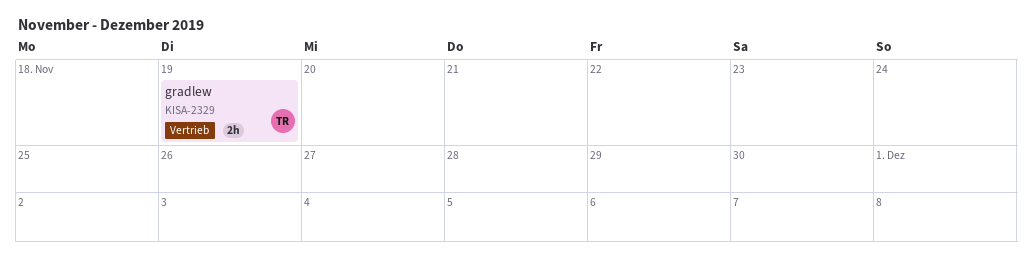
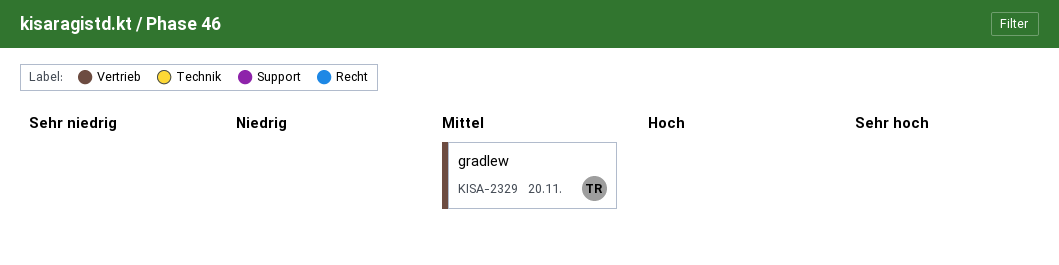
KISA-2329, due: Nov 19 -> Nov 20

